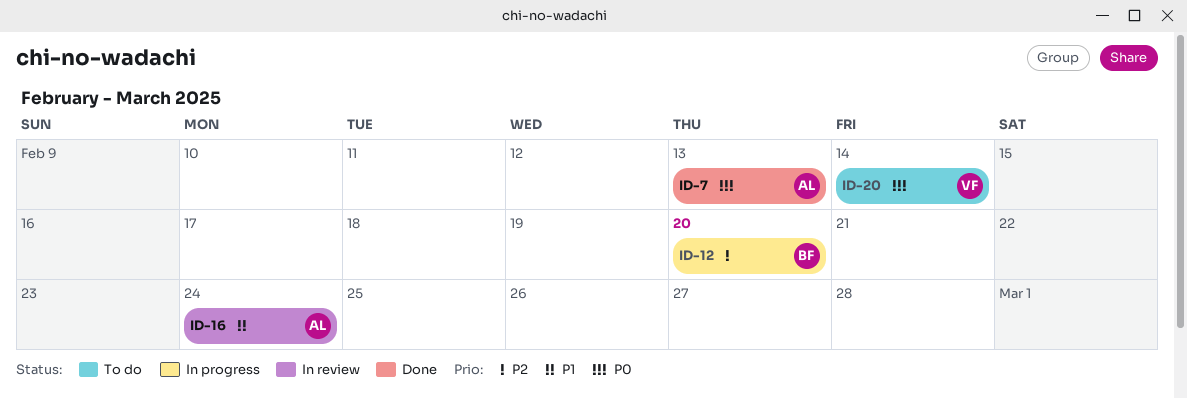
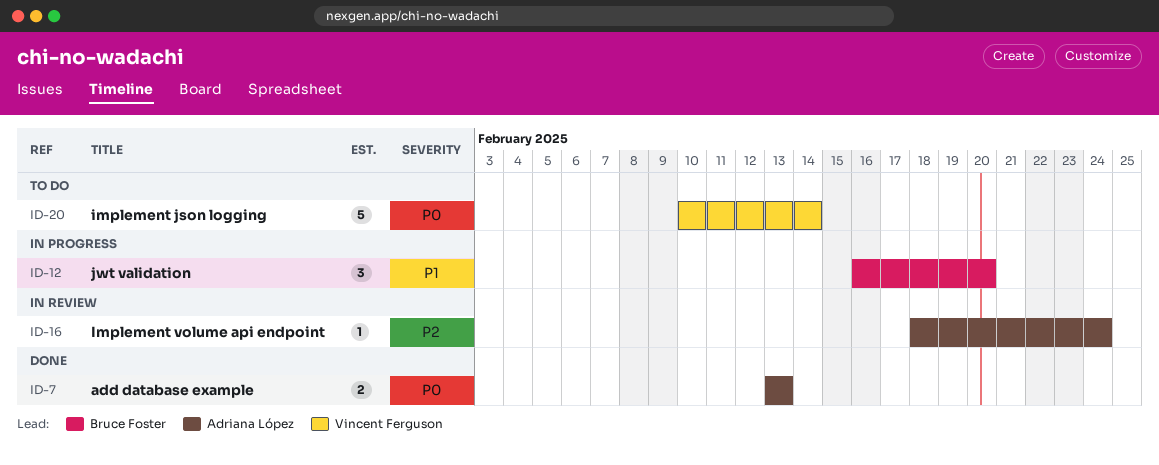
ID-12, priority: P2 -> P1
ID-16, priority: P1 -> P2

